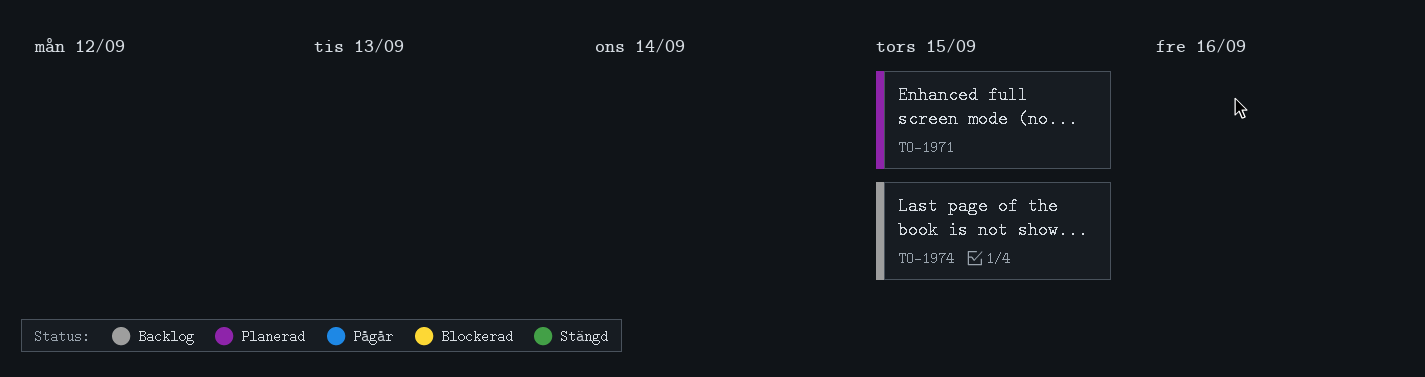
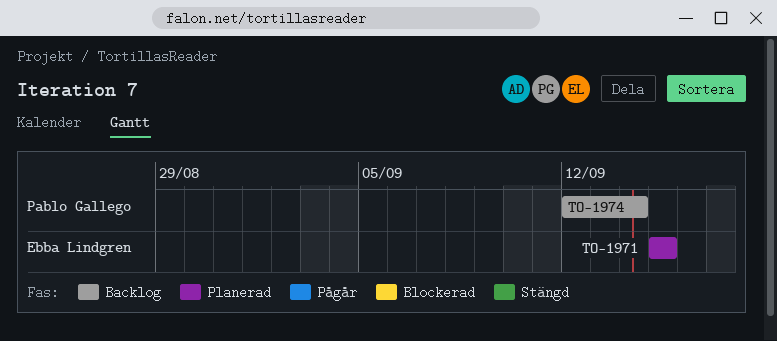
TO-1974, due: Sep 15 -> Sep 14

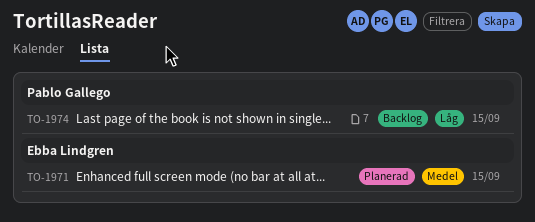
TO-1974, due: Sep 14 -> Sep 15

